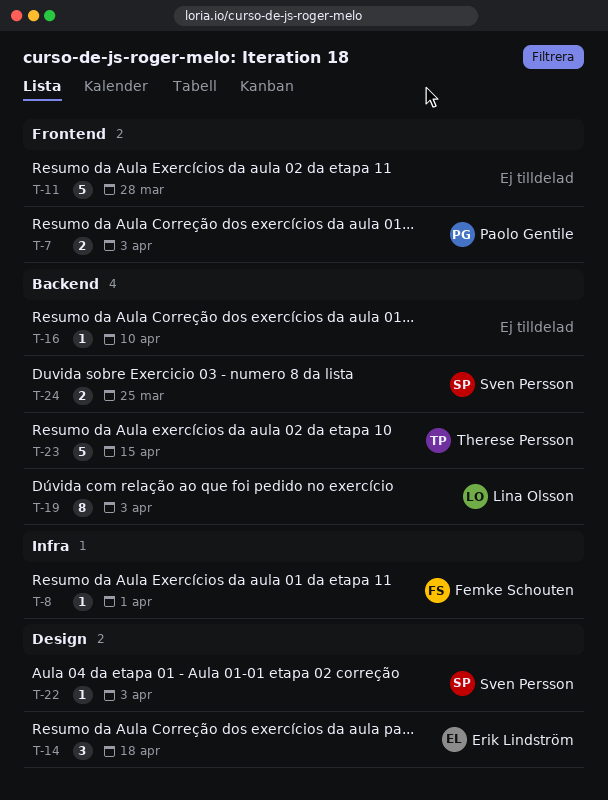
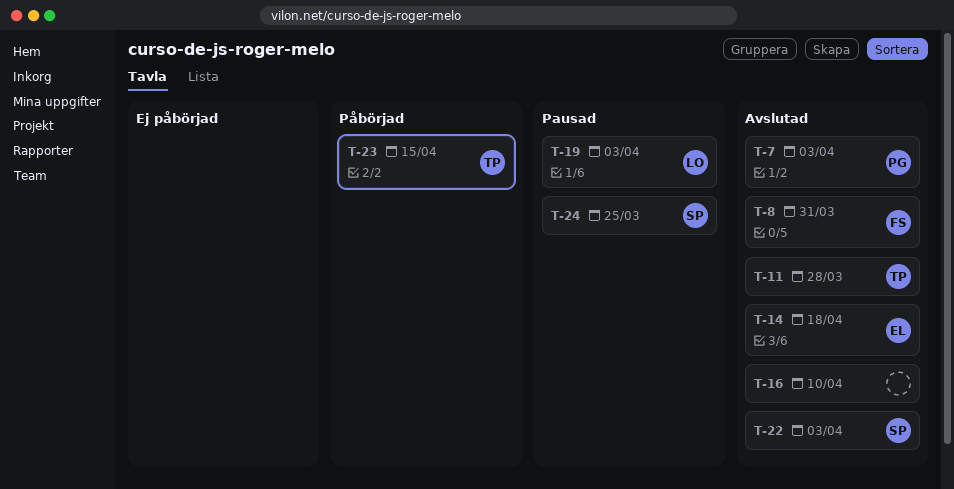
T-8, due: Apr 1 -> Mar 31
T-11, owner: none -> Therese Persson

